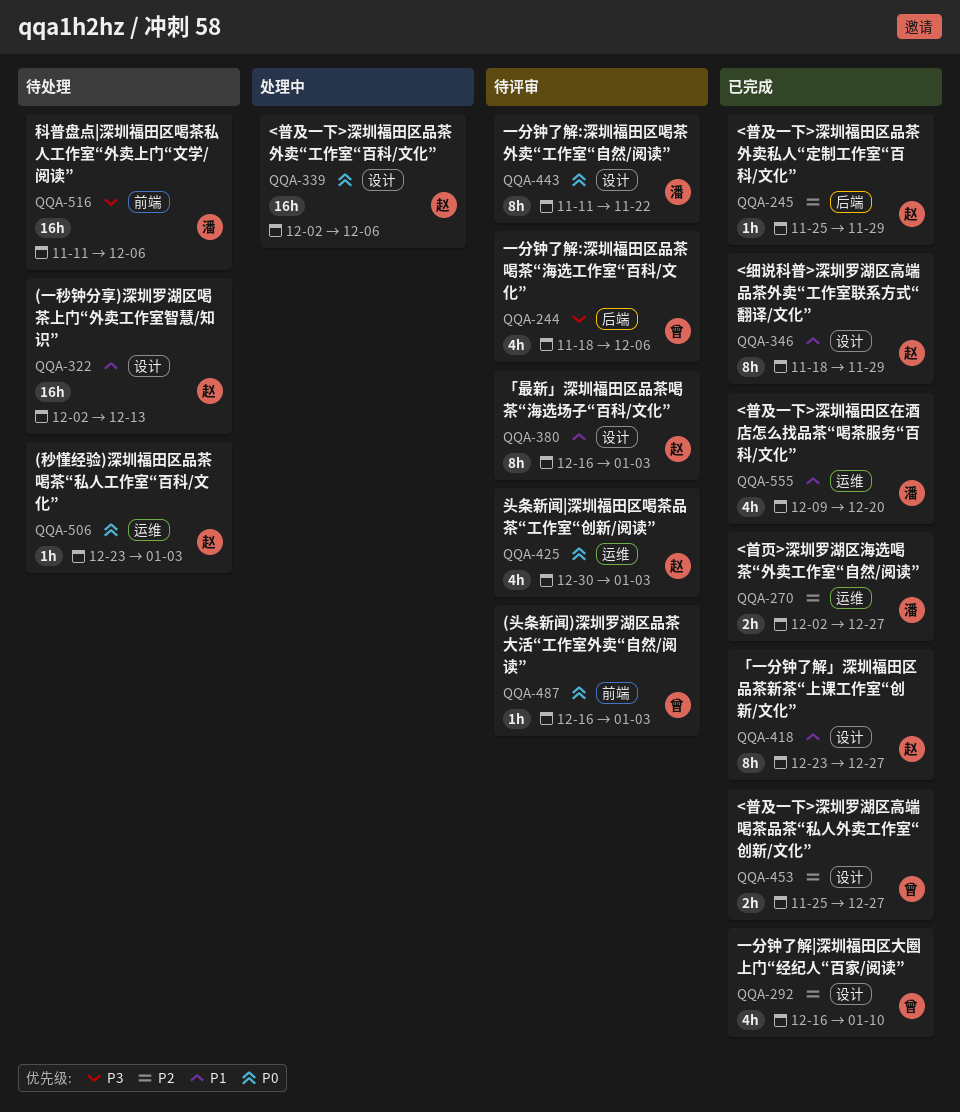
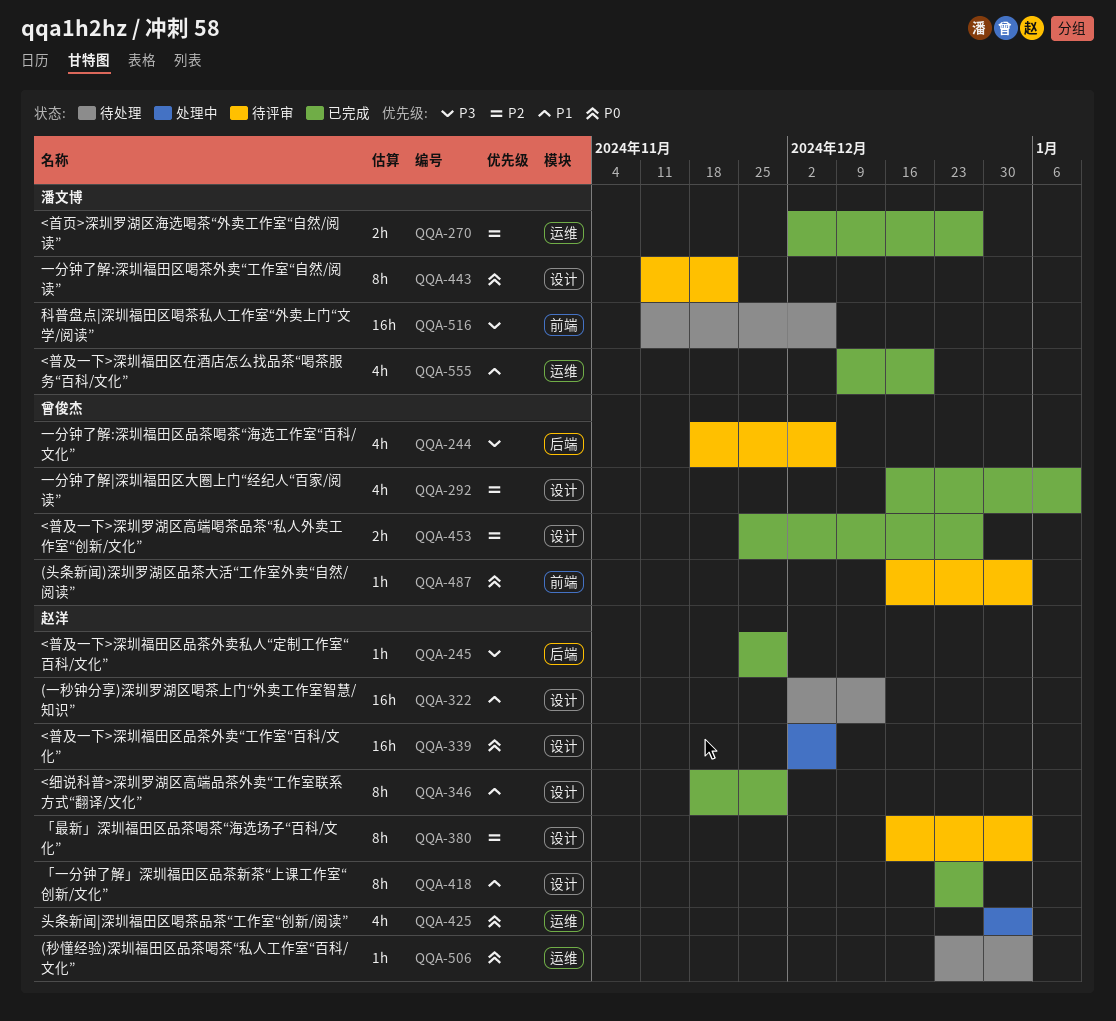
QQA-245, priority: P2 -> P3
QQA-380, priority: P1 -> P2
QQA-425, status: 待评审 -> 处理中

